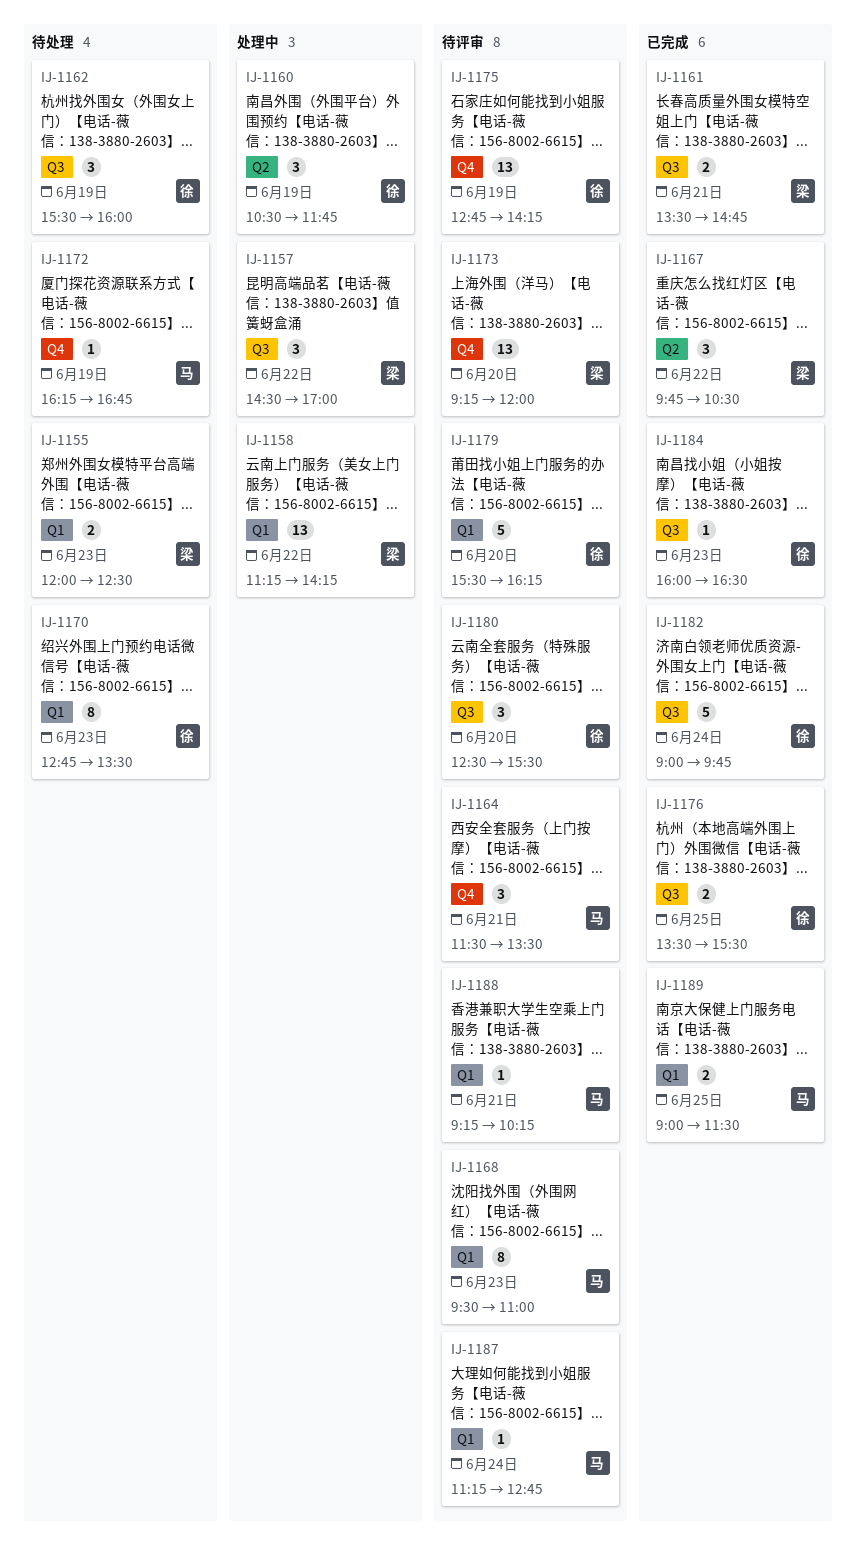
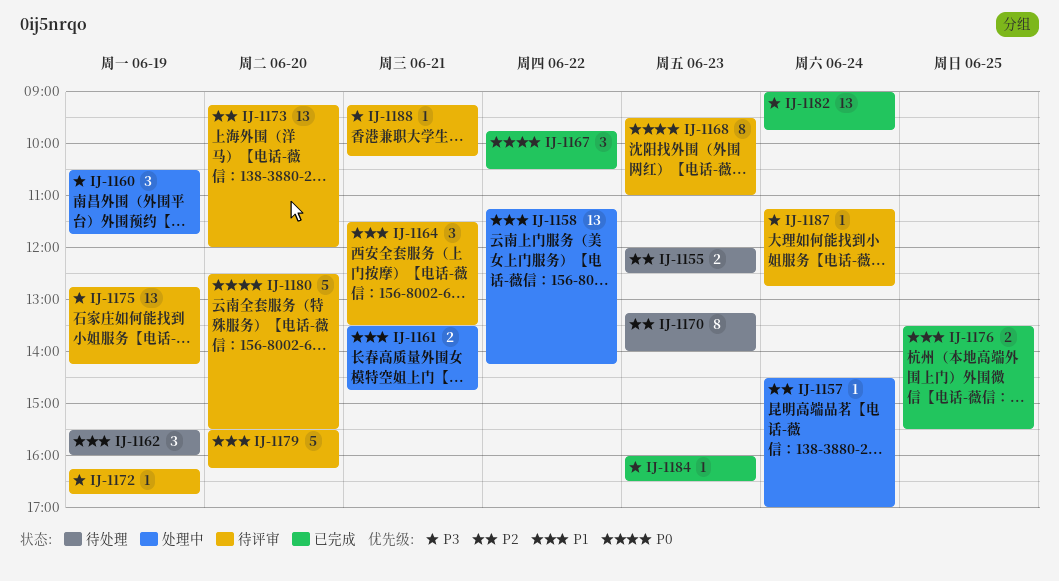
IJ-1157, estimate: 3 -> 1
IJ-1157, day: Jun 22 -> Jun 24
IJ-1161, status: 已完成 -> 处理中
IJ-1170, begins: 12:45 -> 13:15
IJ-1170, ends: 13:30 -> 14:00
IJ-1172, status: 待处理 -> 待评审
IJ-1180, estimate: 3 -> 5
IJ-1182, estimate: 5 -> 13
IJ-1189: present -> none

